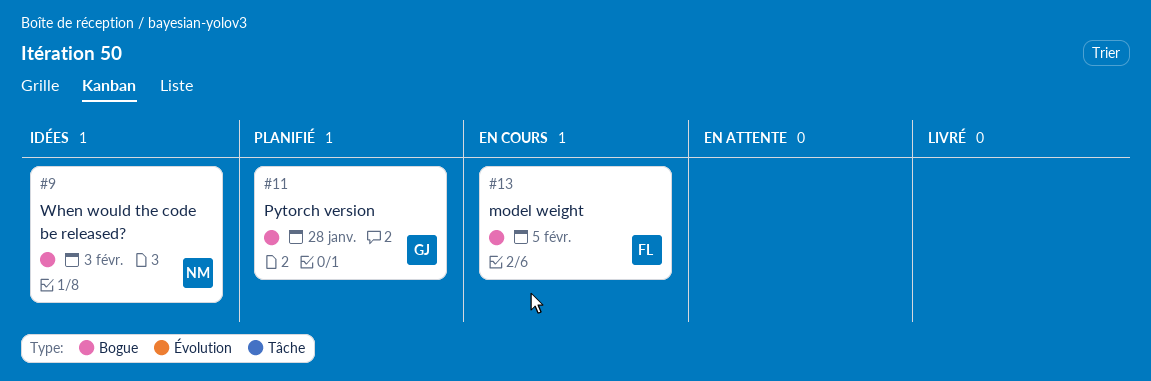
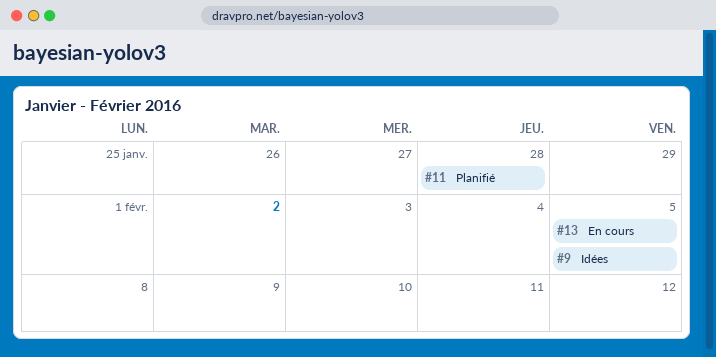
#9, due: Feb 3 -> Feb 5

